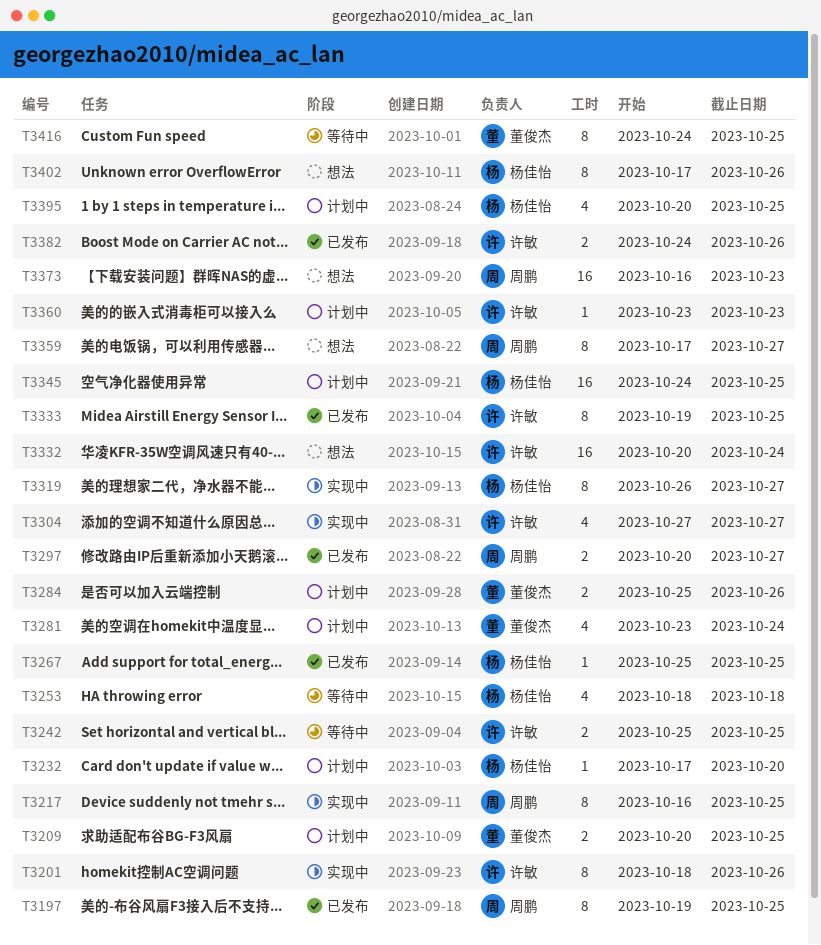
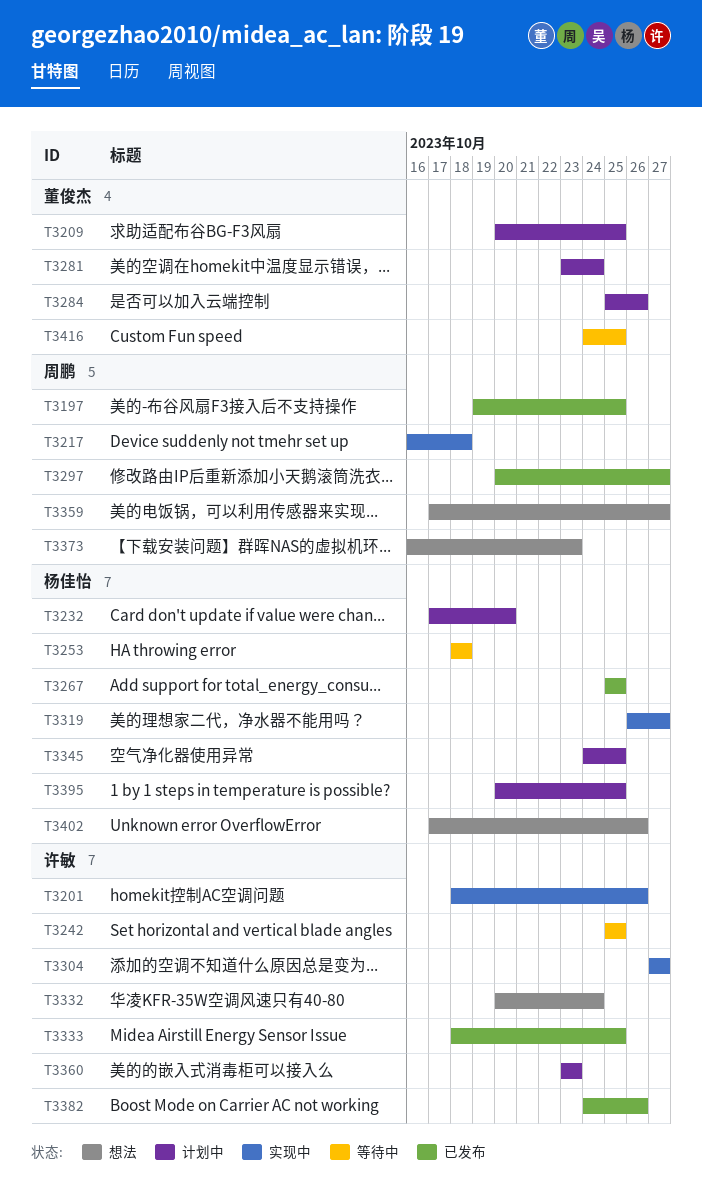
T3217, due: Oct 25 -> Oct 18
T3333, start: Oct 19 -> Oct 18

